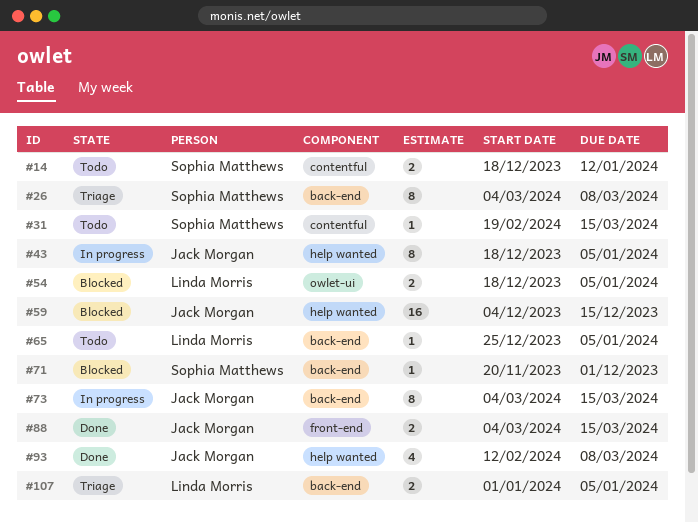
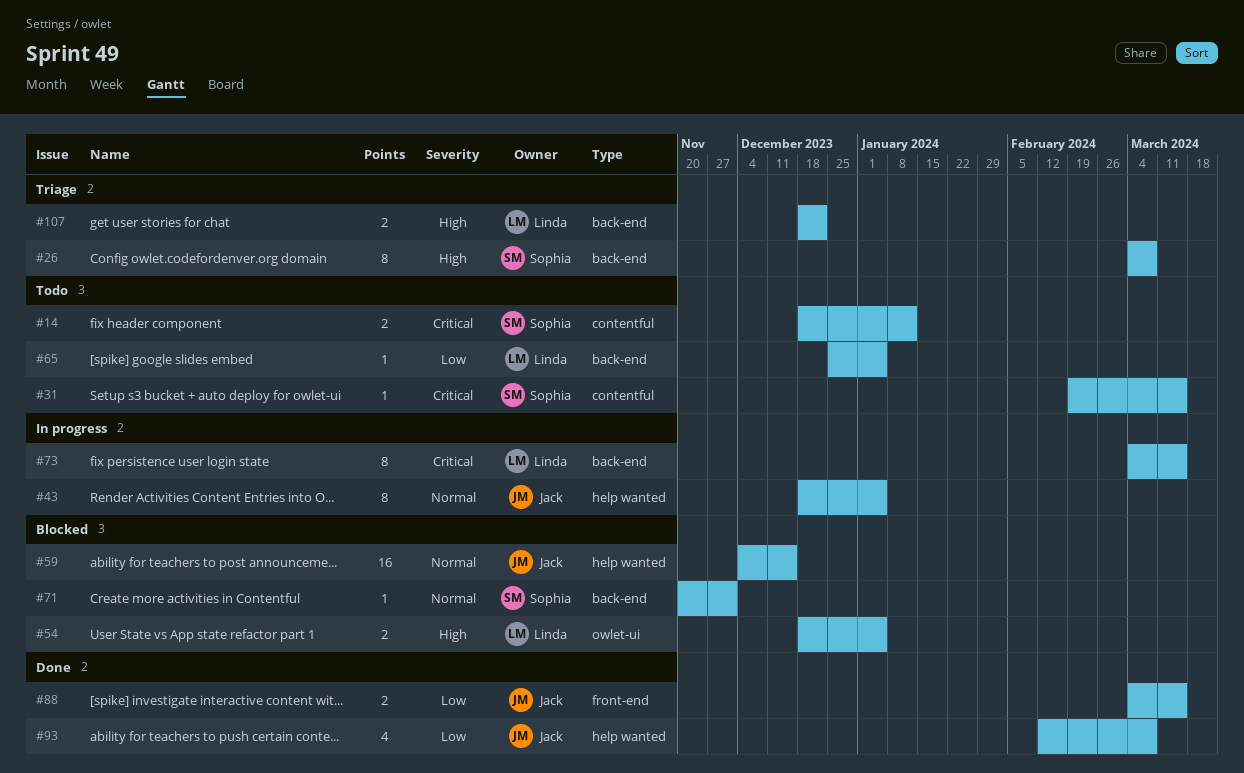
#73, owner: Jack Morgan -> Linda Morris
#107, start: Jan 1 -> Dec 18
#107, due: Jan 5 -> Dec 22

